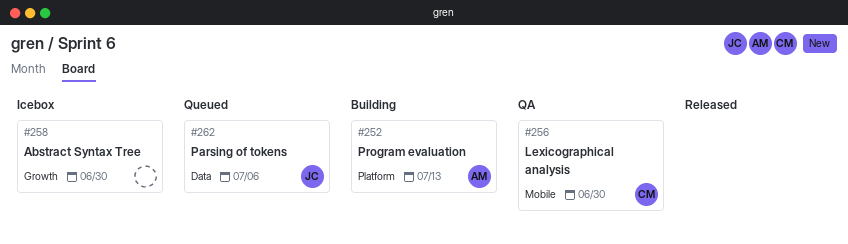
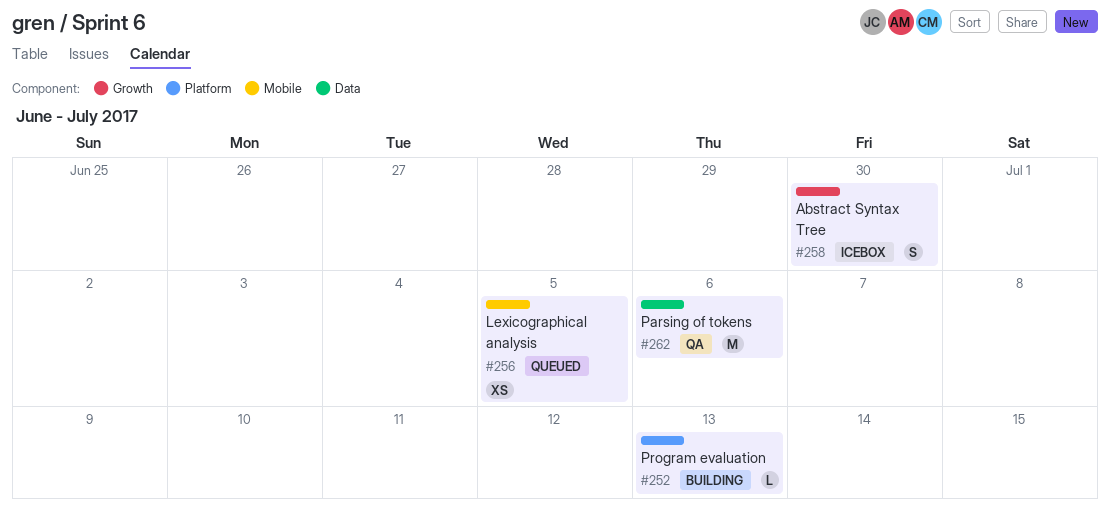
#256, status: QA -> Queued
#256, due: Jun 30 -> Jul 5
#262, status: Queued -> QA

